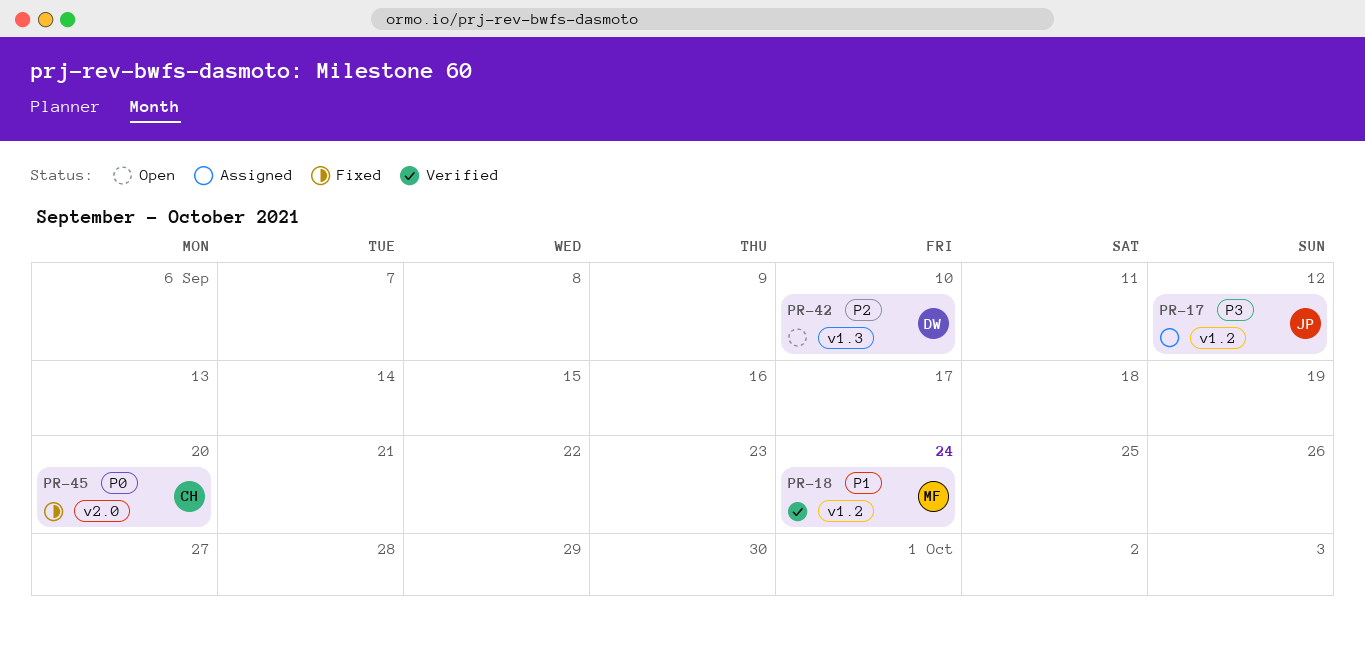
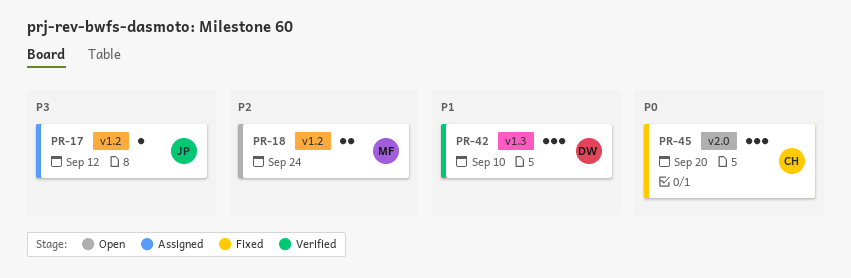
PR-18, status: Verified -> Open
PR-18, priority: P1 -> P2
PR-42, status: Open -> Verified
PR-42, priority: P2 -> P1

